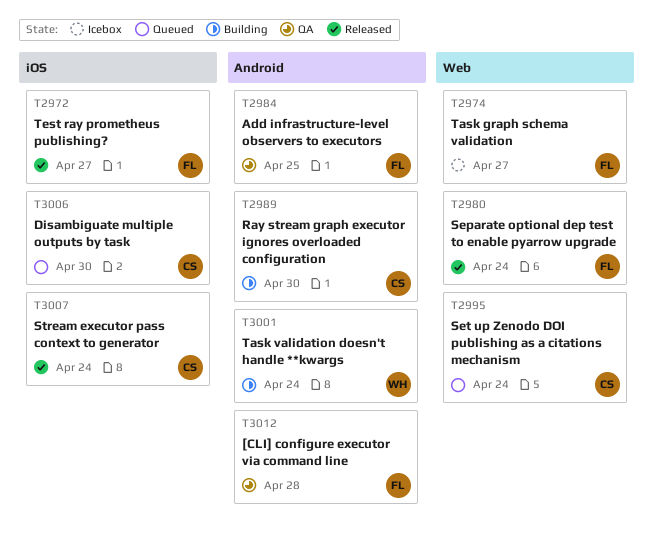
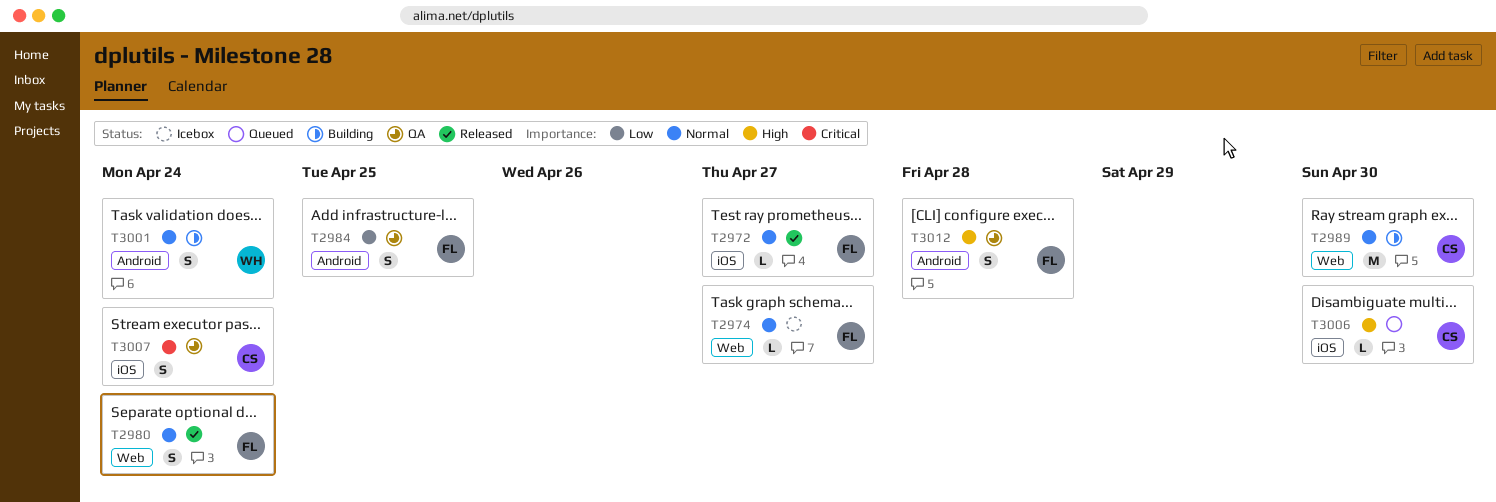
T2989, label: Android -> Web
T2995: present -> none
T3007, status: Released -> QA

